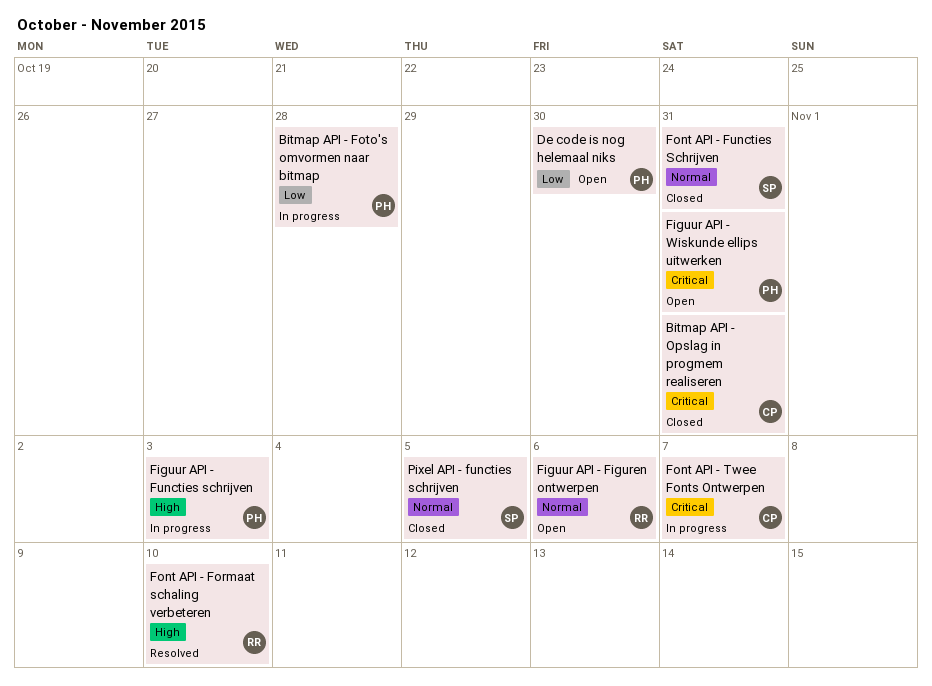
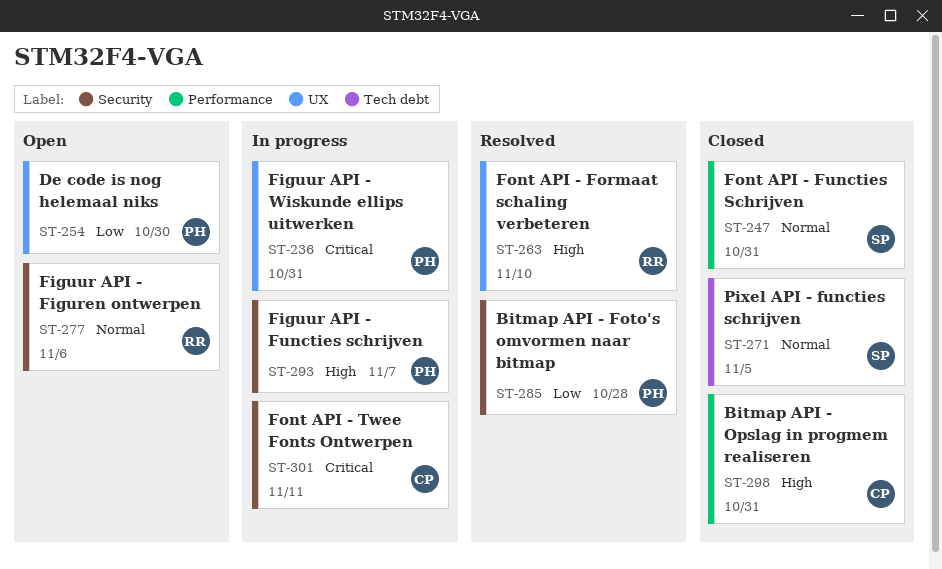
Bitmap API - Foto's omvormen naar bitmap, status: In progress -> Resolved
Bitmap API - Opslag in progmem realiseren, priority: Critical -> High
Figuur API - Functies schrijven, due: Nov 3 -> Nov 7
Figuur API - Wiskunde ellips uitwerken, status: Open -> In progress
Font API - Twee Fonts Ontwerpen, due: Nov 7 -> Nov 11

